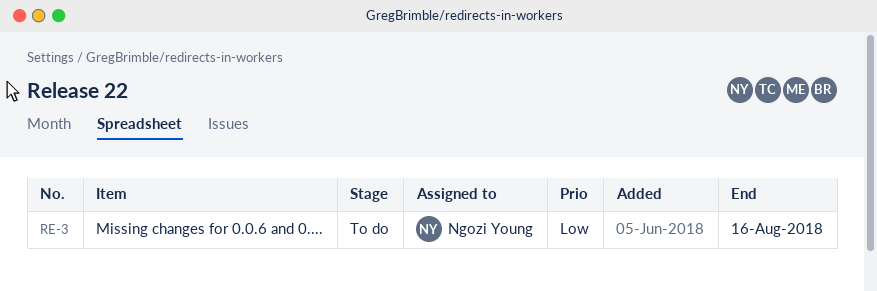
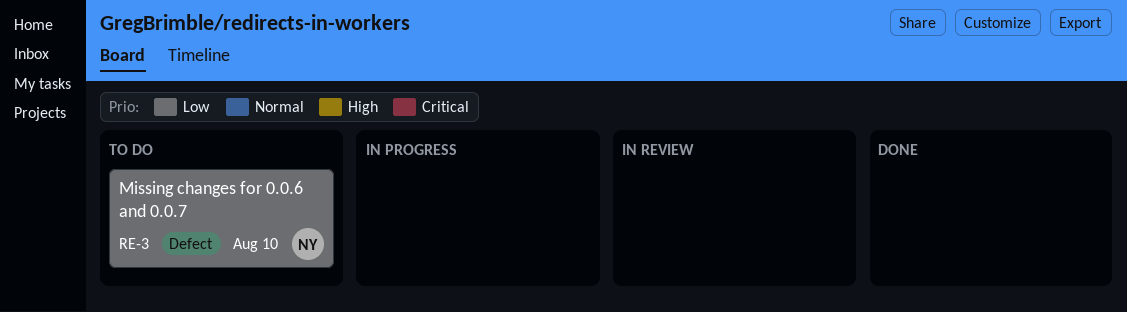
RE-3, due: Aug 16 -> Aug 10

